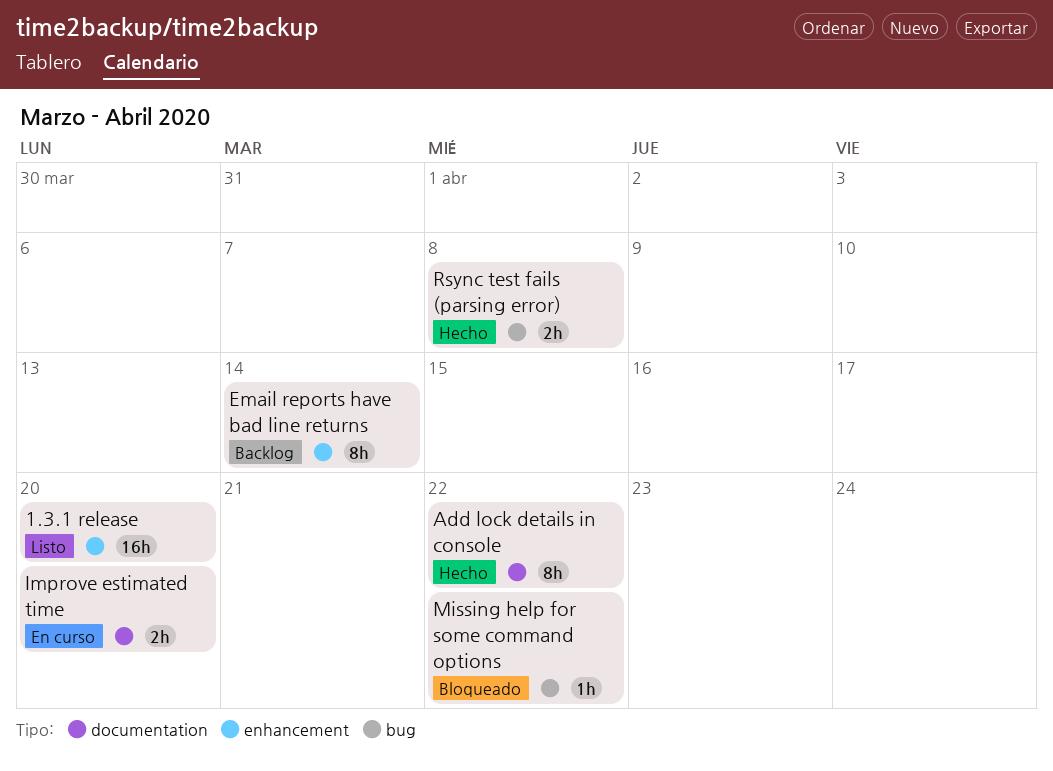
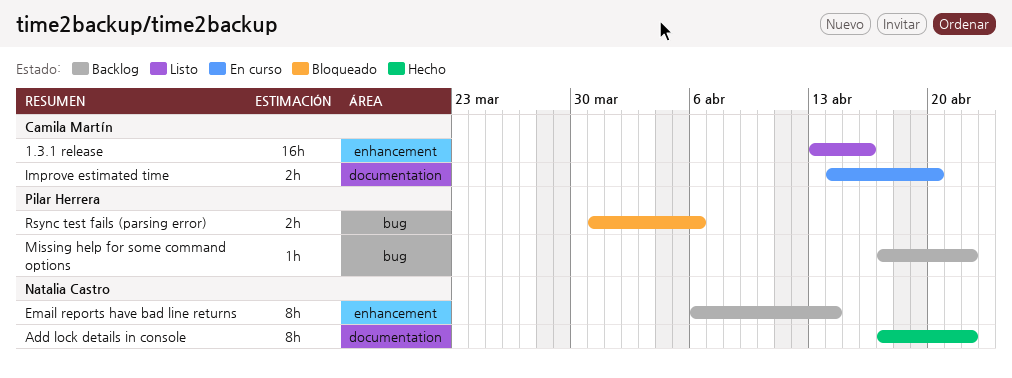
1.3.1 release, due: Apr 20 -> Apr 16
Missing help for some command options, status: Bloqueado -> Backlog
Rsync test fails (parsing error), status: Hecho -> Bloqueado
Rsync test fails (parsing error), due: Apr 8 -> Apr 6

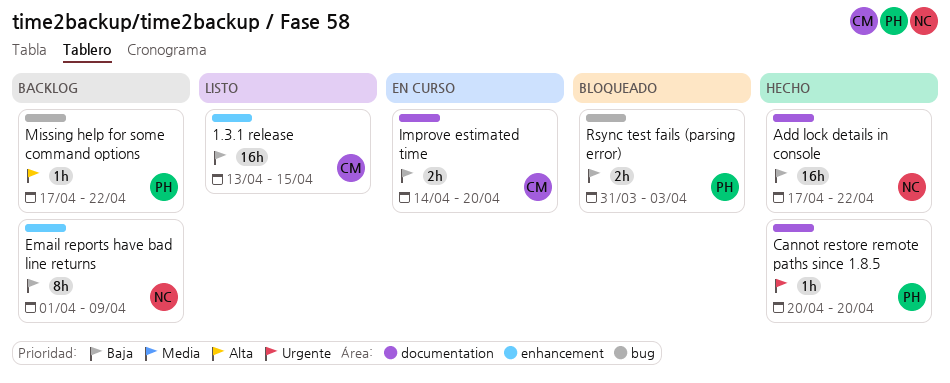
1.3.1 release, due: Apr 16 -> Apr 15
Add lock details in console, estimate: 8h -> 16h
Cannot restore remote paths since 1.8.5: none -> present
Email reports have bad line returns, start: Apr 6 -> Apr 1
Email reports have bad line returns, due: Apr 14 -> Apr 9
Rsync test fails (parsing error), due: Apr 6 -> Apr 3

